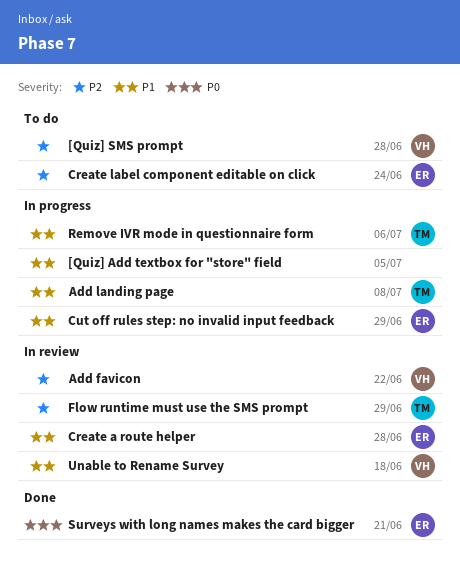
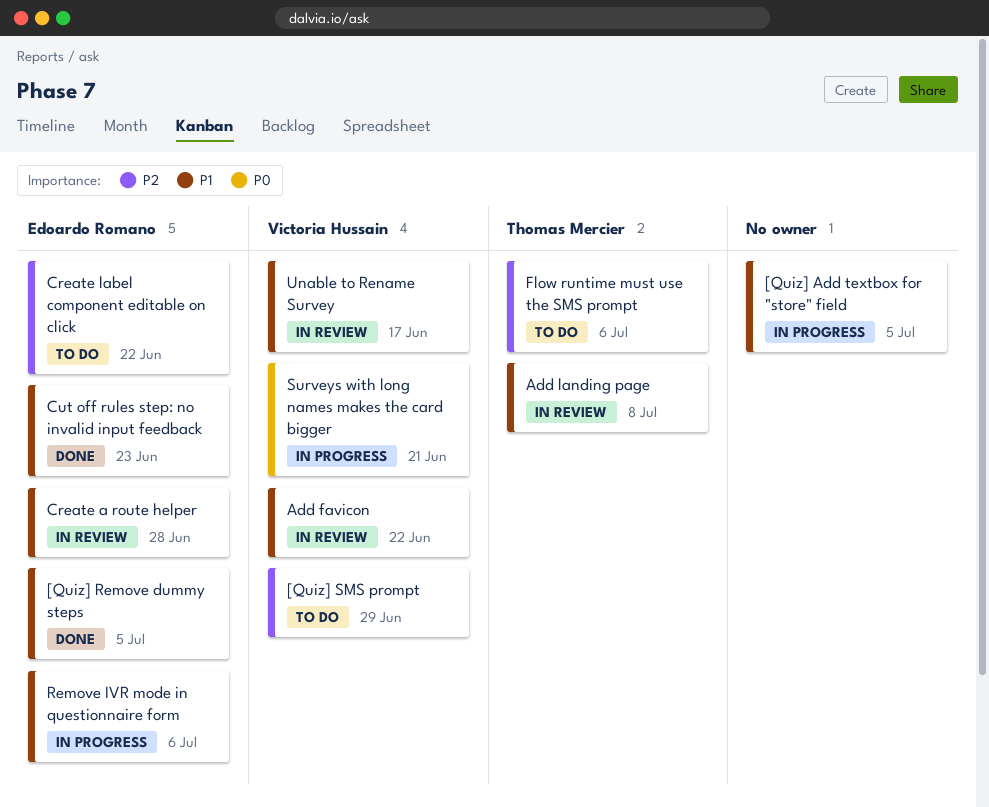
[Quiz] Remove dummy steps: none -> present
[Quiz] SMS prompt, due: Jun 28 -> Jun 29
Add favicon, priority: P2 -> P1
Add landing page, status: In progress -> In review
Create label component editable on click, due: Jun 24 -> Jun 22
Cut off rules step: no invalid input feedback, status: In progress -> Done
Cut off rules step: no invalid input feedback, due: Jun 29 -> Jun 23
Flow runtime must use the SMS prompt, status: In review -> To do
Flow runtime must use the SMS prompt, due: Jun 29 -> Jul 6
Remove IVR mode in questionnaire form, owner: Thomas Mercier -> Edoardo Romano
Surveys with long names makes the card bigger, status: Done -> In progress
Surveys with long names makes the card bigger, owner: Edoardo Romano -> Victoria Hussain
Unable to Rename Survey, due: Jun 18 -> Jun 17

